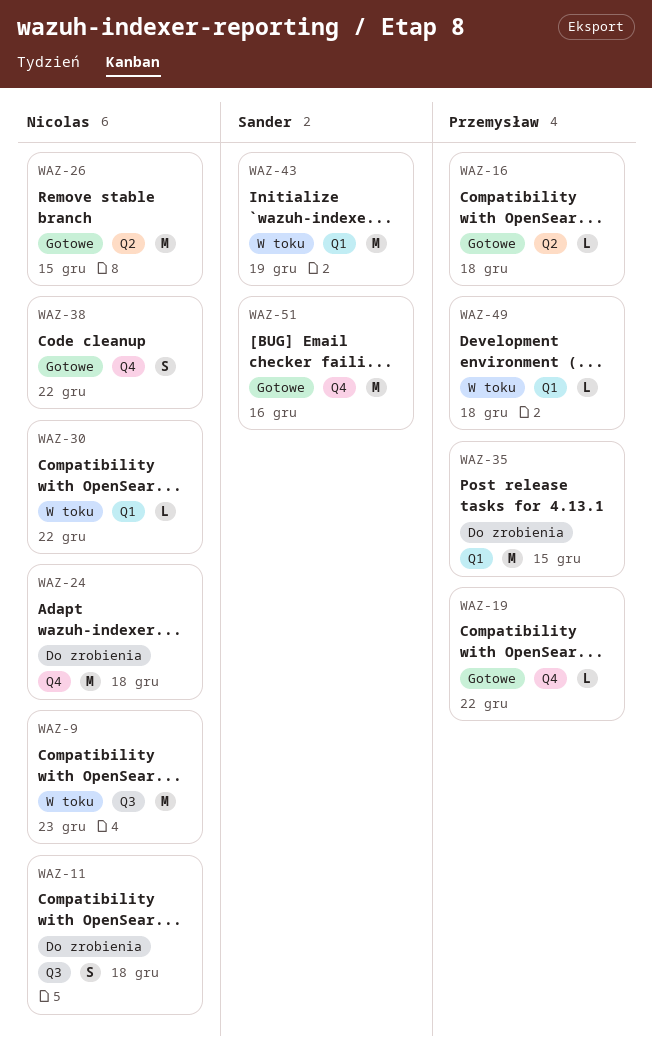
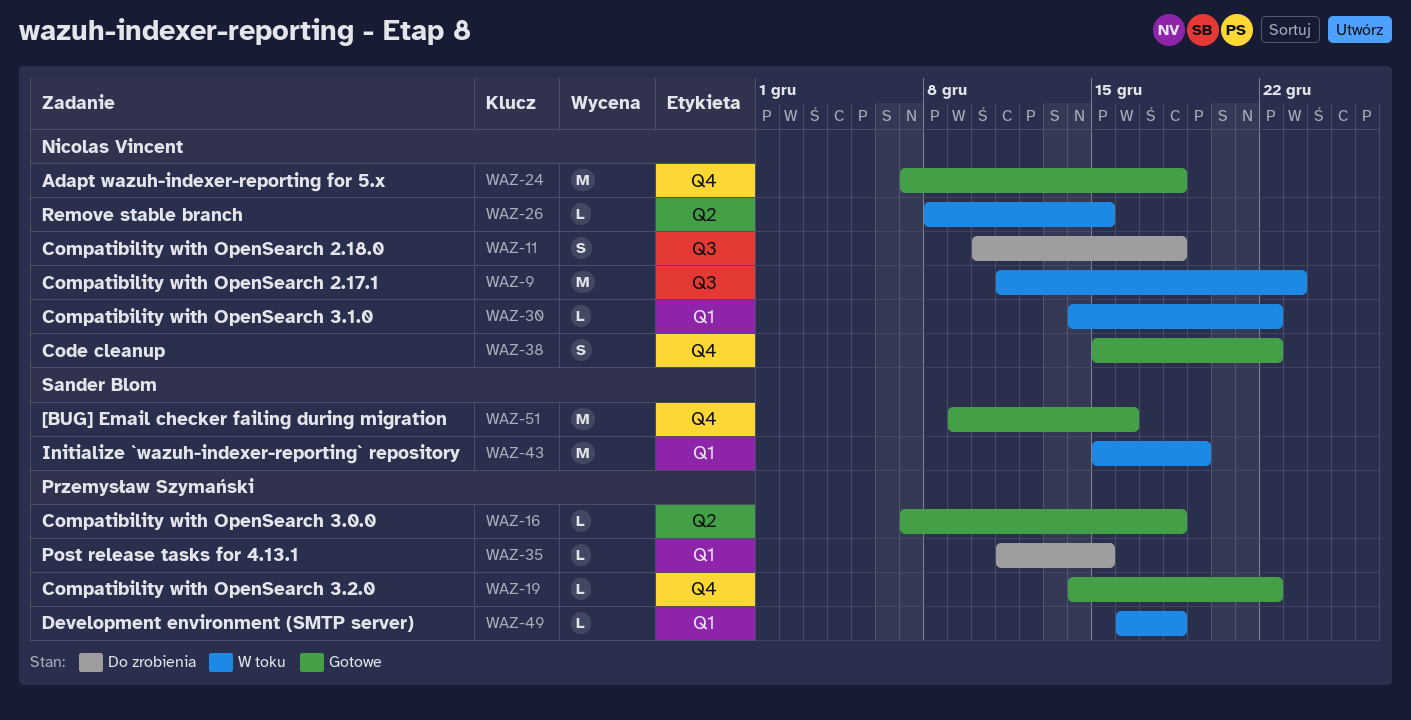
WAZ-24, status: Do zrobienia -> Gotowe
WAZ-26, status: Gotowe -> W toku
WAZ-26, estimate: M -> L
WAZ-35, estimate: M -> L

